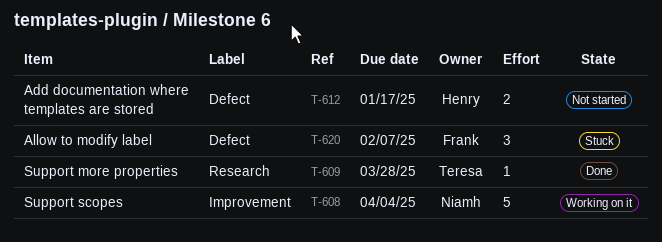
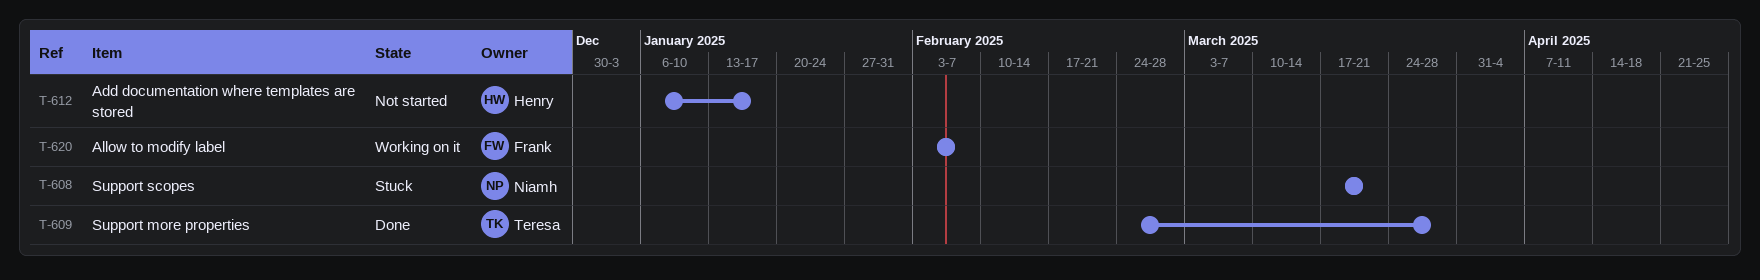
T-608, status: Working on it -> Stuck
T-608, due: Apr 4 -> Mar 21
T-620, status: Stuck -> Working on it

